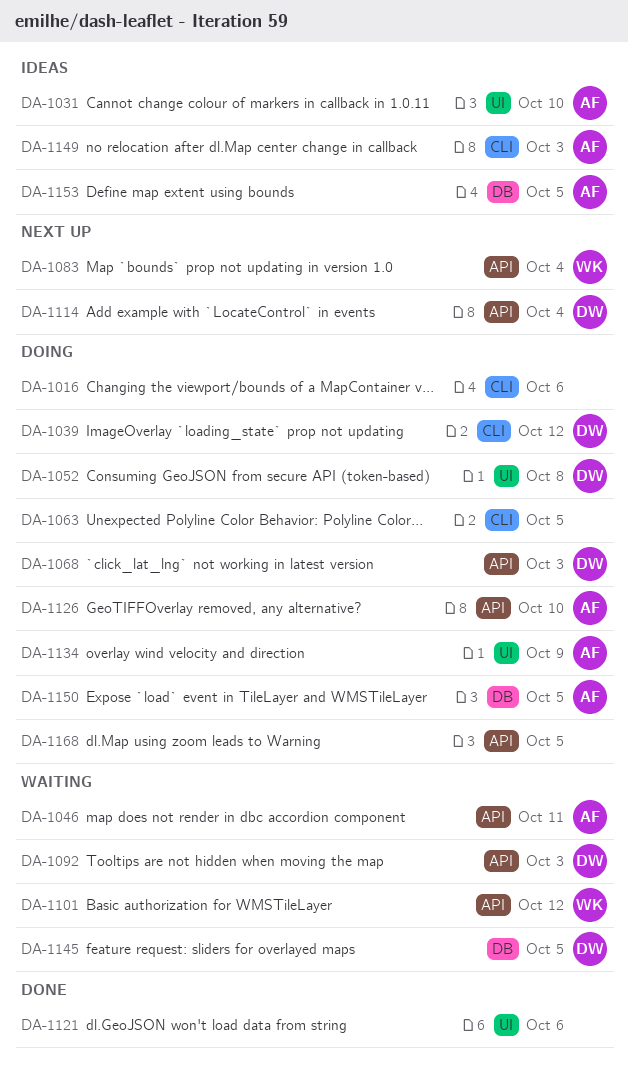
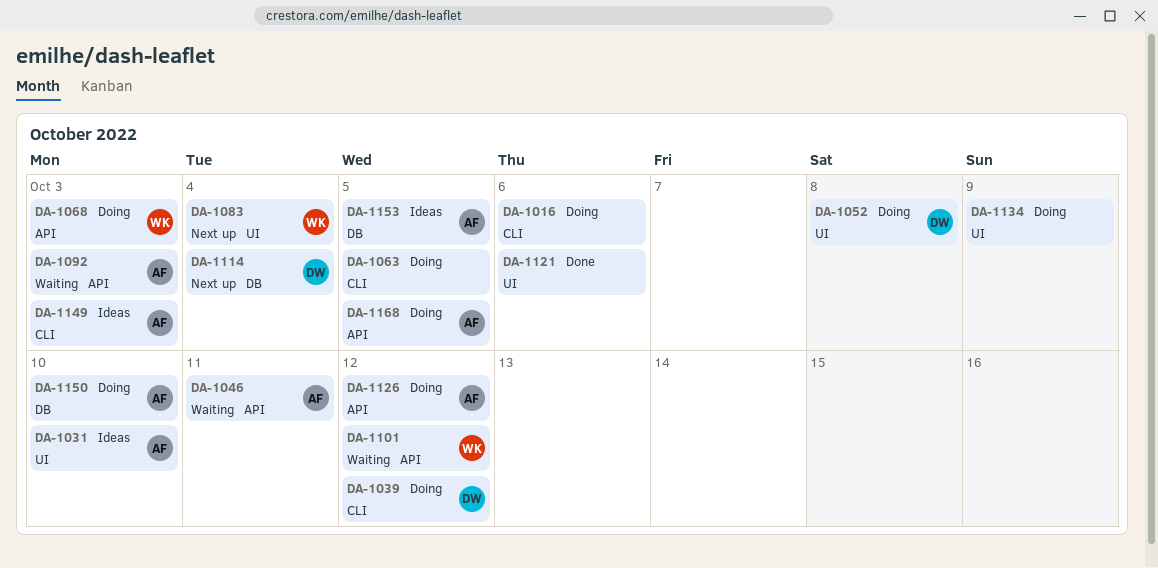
DA-1068, owner: DW -> WK
DA-1083, label: API -> UI
DA-1092, owner: DW -> AF
DA-1114, label: API -> DB
DA-1126, due: Oct 10 -> Oct 12
DA-1134, owner: AF -> none
DA-1145: present -> none
DA-1150, due: Oct 5 -> Oct 10
DA-1168, owner: none -> AF

